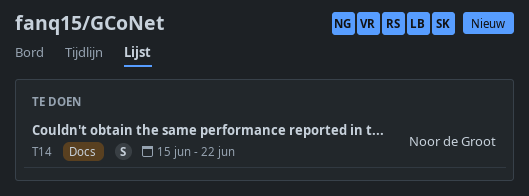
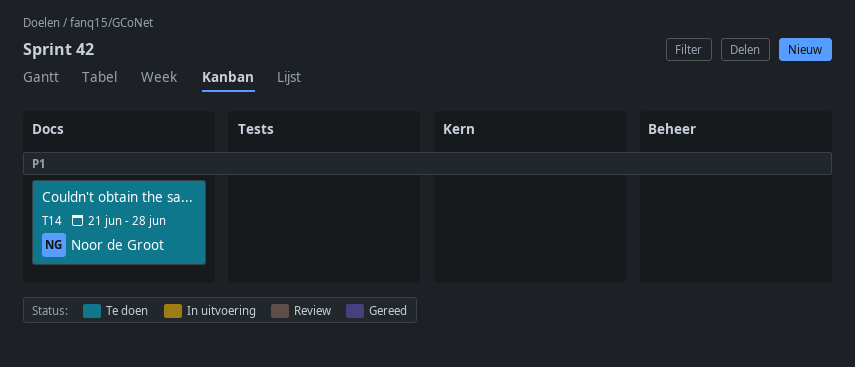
T14, start: Jun 15 -> Jun 21
T14, due: Jun 22 -> Jun 28

